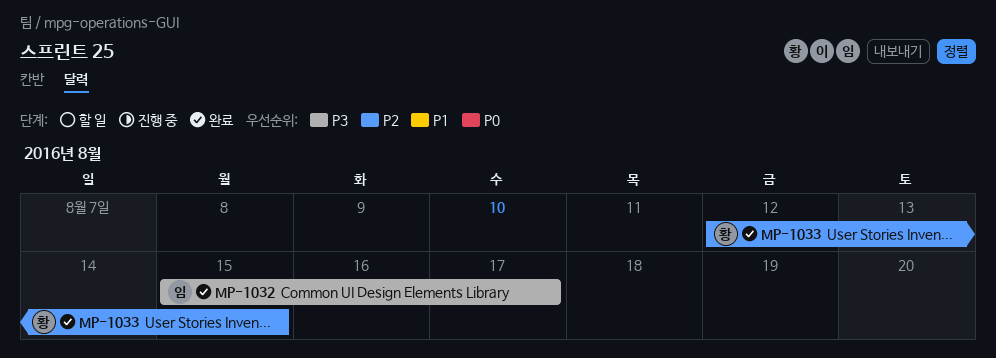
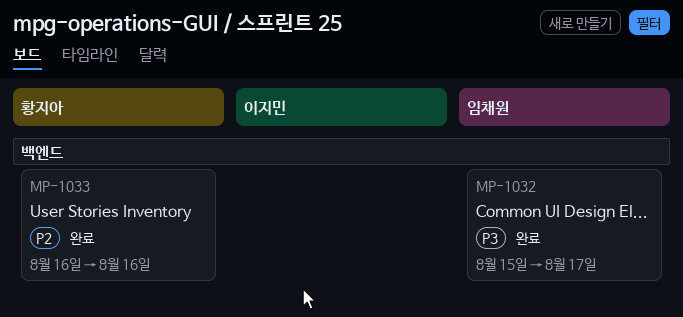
MP-1033, start: Aug 12 -> Aug 16
MP-1033, due: Aug 15 -> Aug 16

